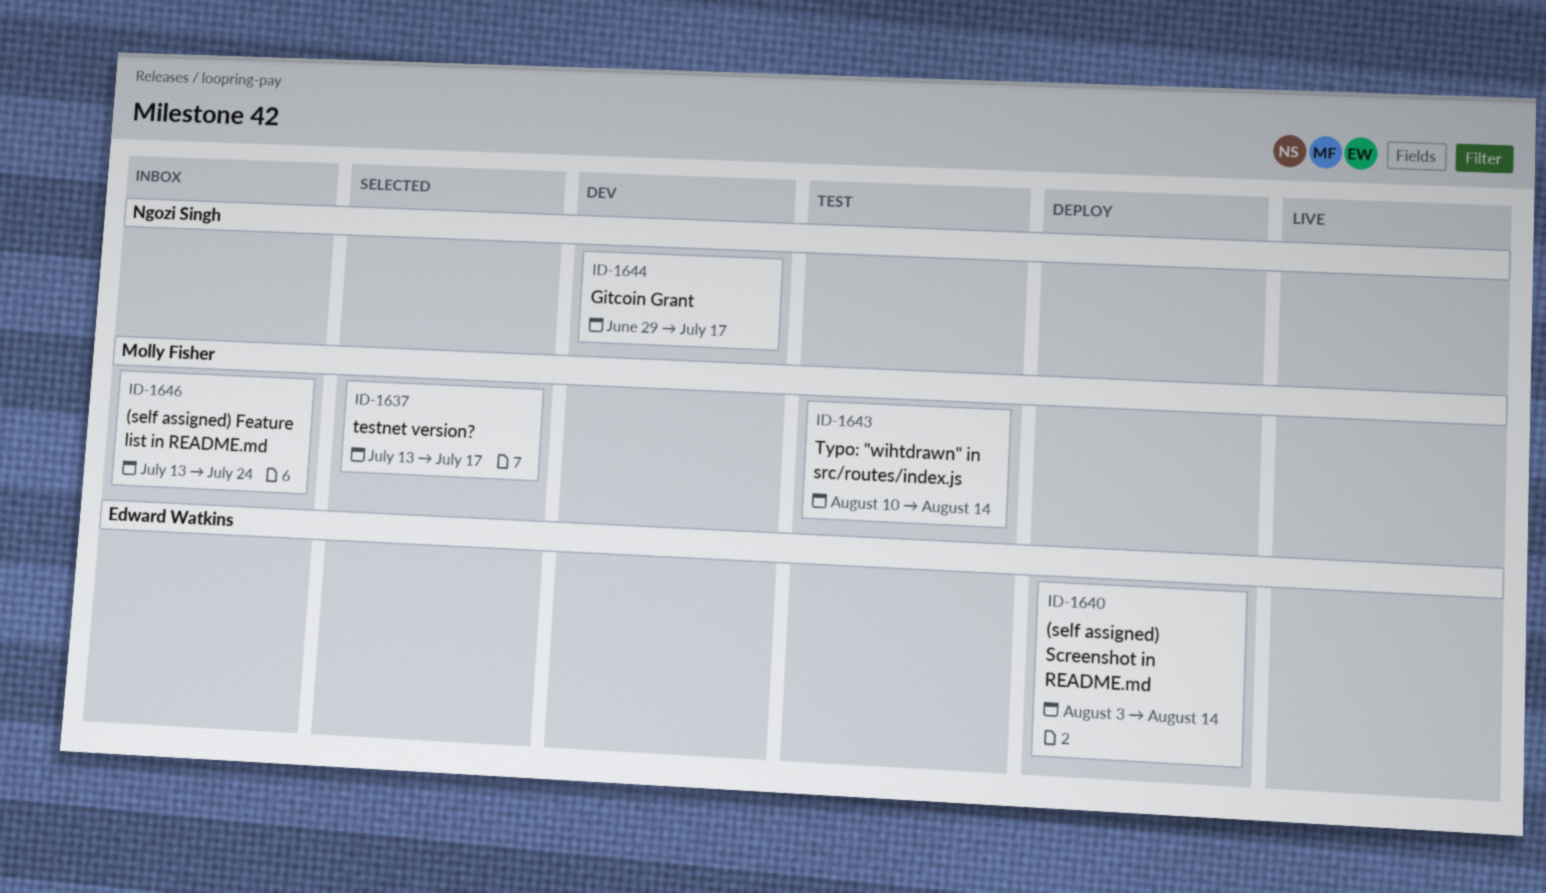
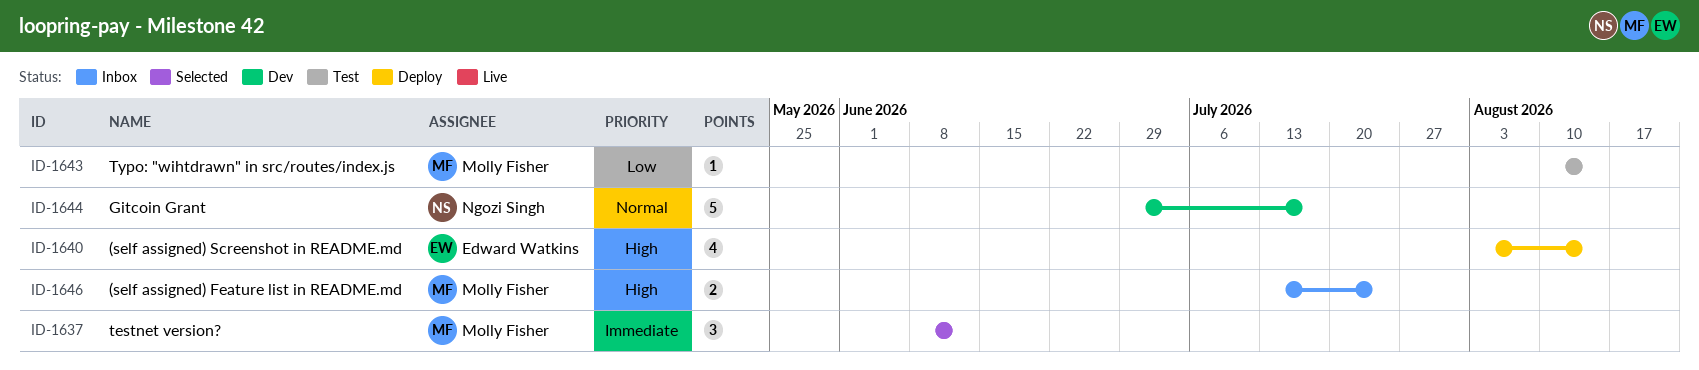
ID-1637, start: Jul 13 -> Jun 8
ID-1637, due: Jul 17 -> Jun 12

